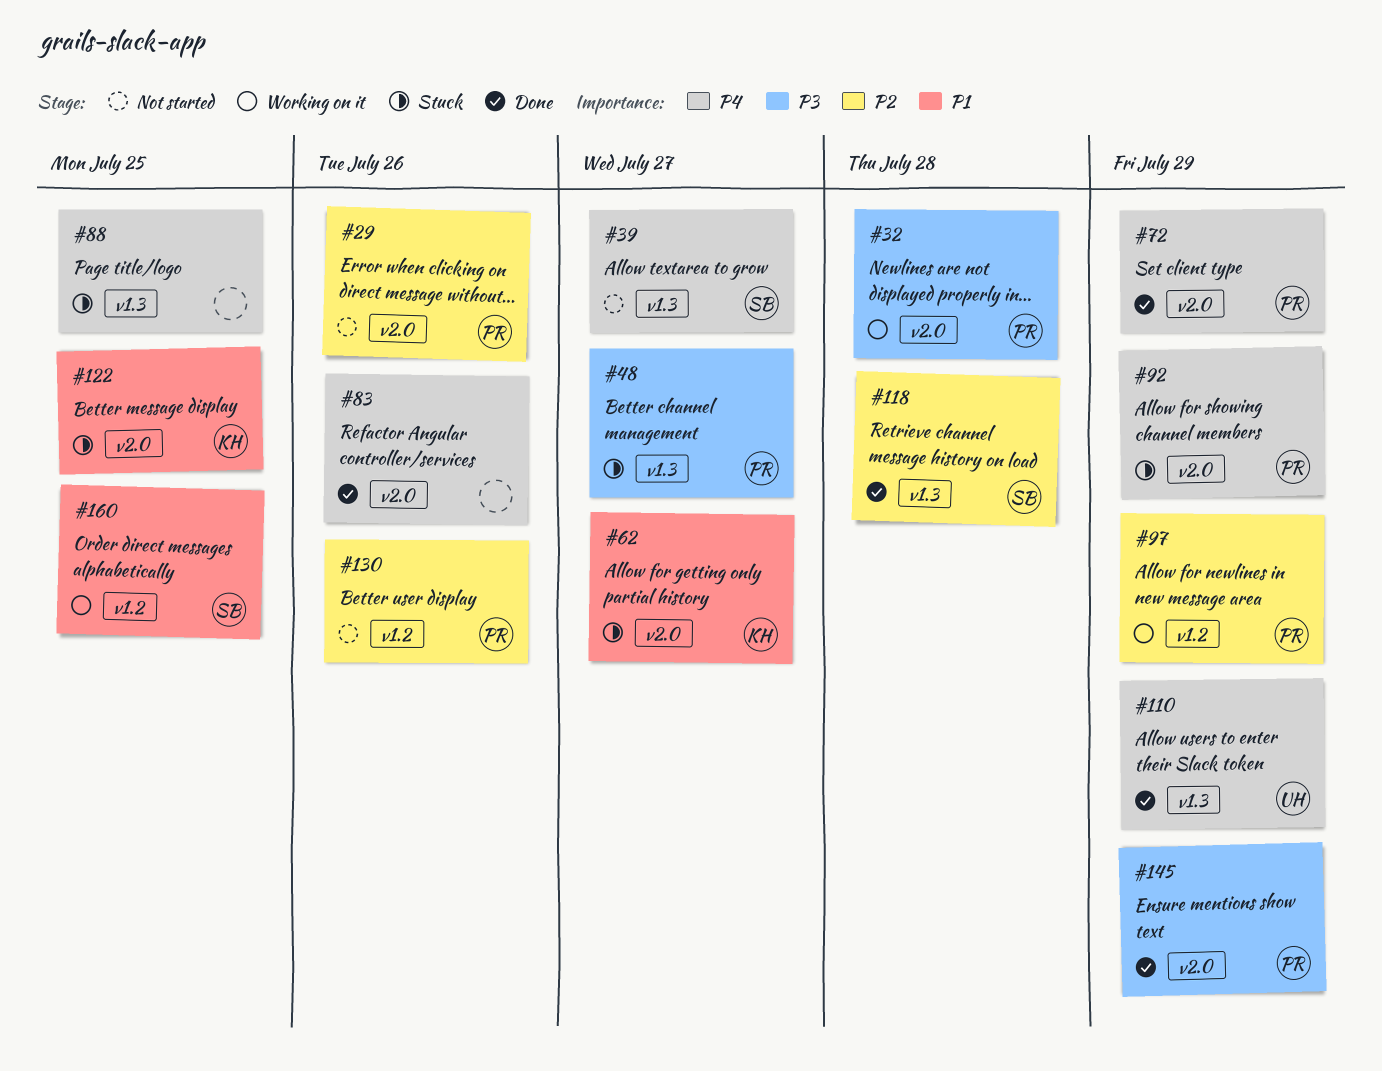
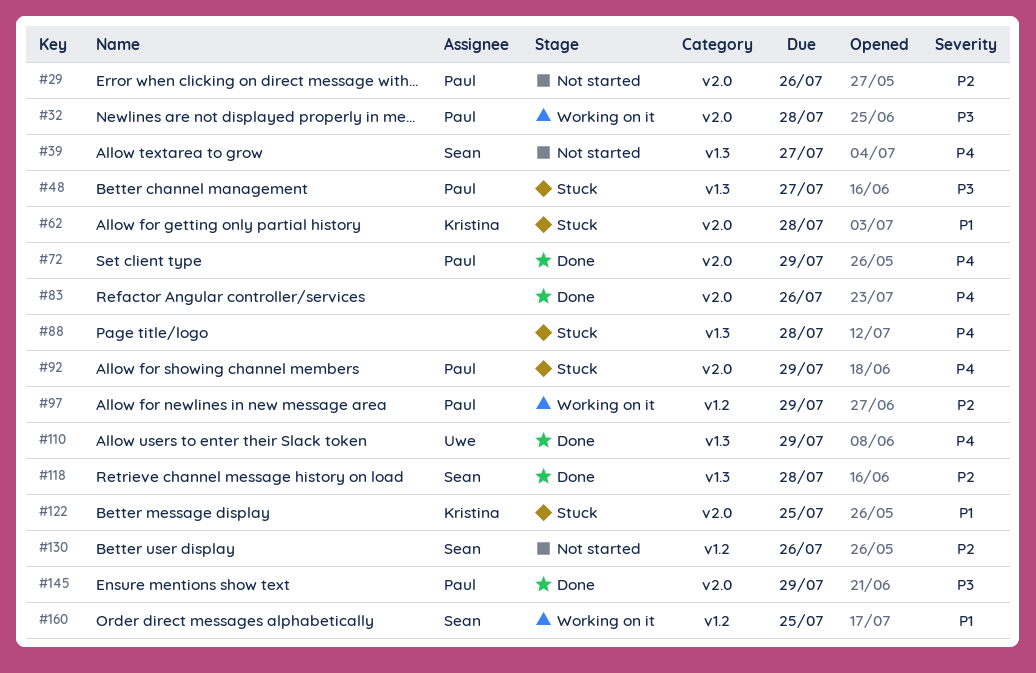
#62, due: Jul 27 -> Jul 28
#88, due: Jul 25 -> Jul 28
#130, owner: Paul -> Sean

